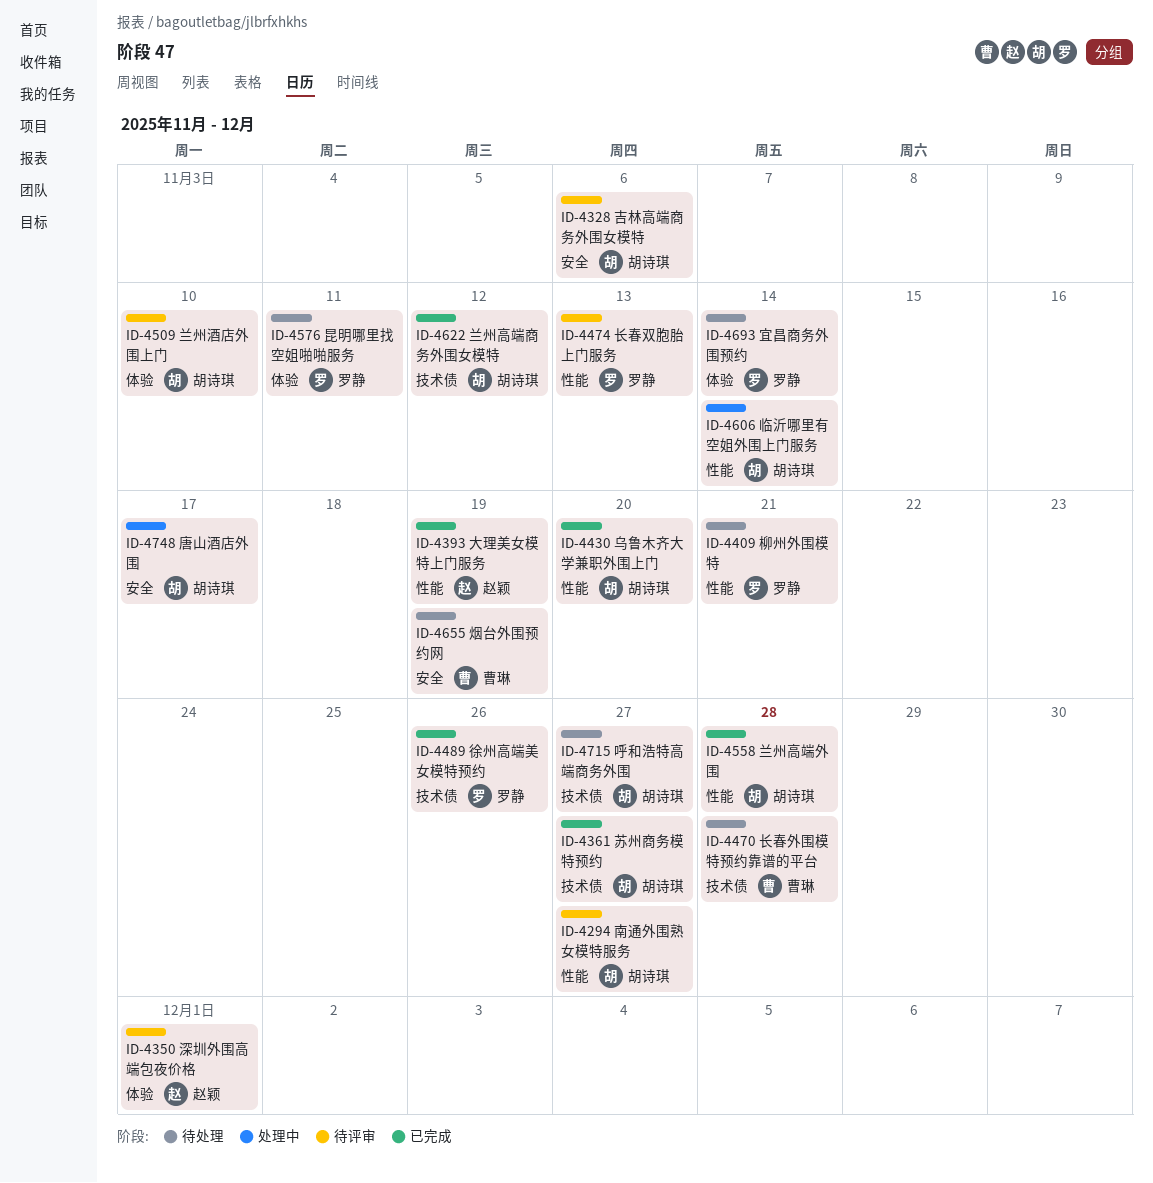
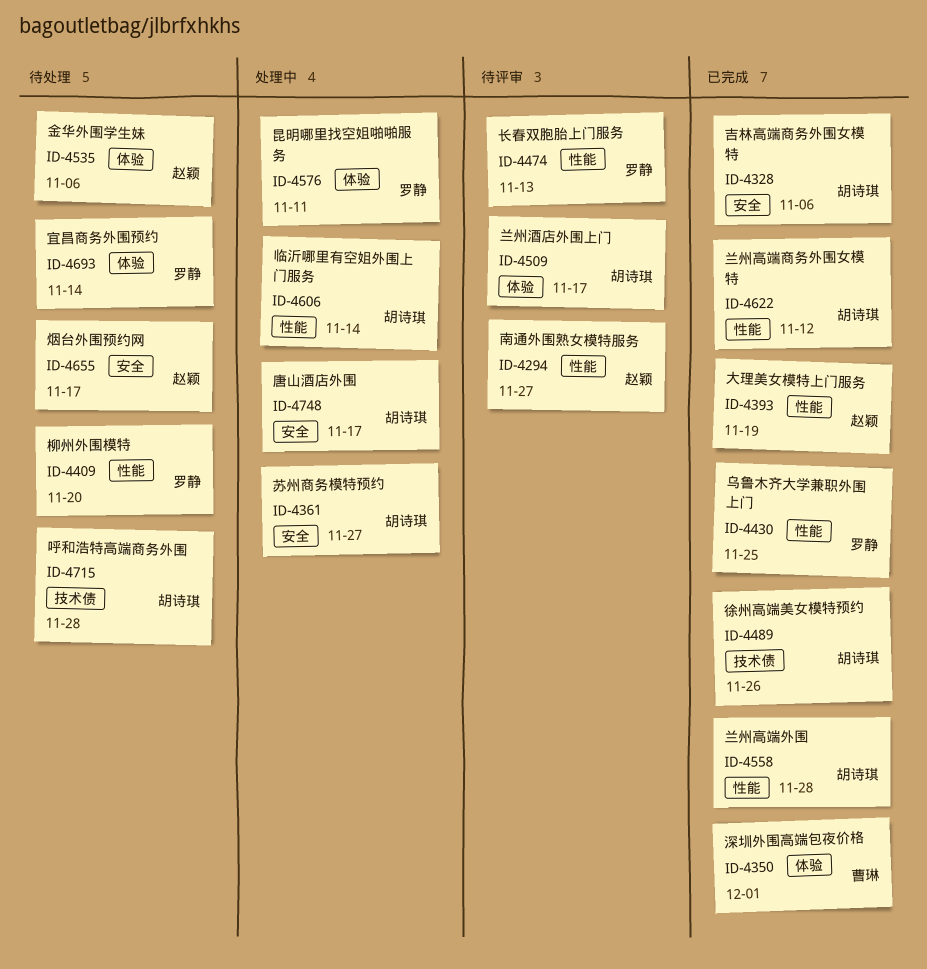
ID-4294, owner: 胡诗琪 -> 赵颖
ID-4328, status: 待评审 -> 已完成
ID-4350, status: 待评审 -> 已完成
ID-4350, owner: 赵颖 -> 曹琳
ID-4361, status: 已完成 -> 处理中
ID-4361, label: 技术债 -> 安全
ID-4409, due: Nov 21 -> Nov 20
ID-4430, owner: 胡诗琪 -> 罗静
ID-4430, due: Nov 20 -> Nov 25
ID-4470: present -> none
ID-4489, owner: 罗静 -> 胡诗琪
ID-4509, due: Nov 10 -> Nov 17
ID-4535: none -> present
ID-4576, status: 待处理 -> 处理中
ID-4622, label: 技术债 -> 性能
ID-4655, owner: 曹琳 -> 赵颖
ID-4655, due: Nov 19 -> Nov 17
ID-4715, due: Nov 27 -> Nov 28

